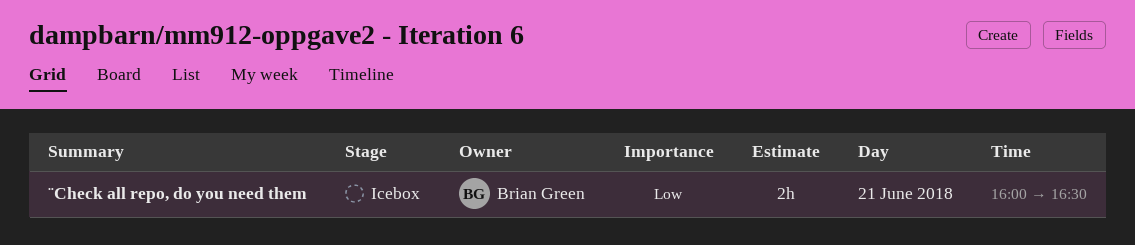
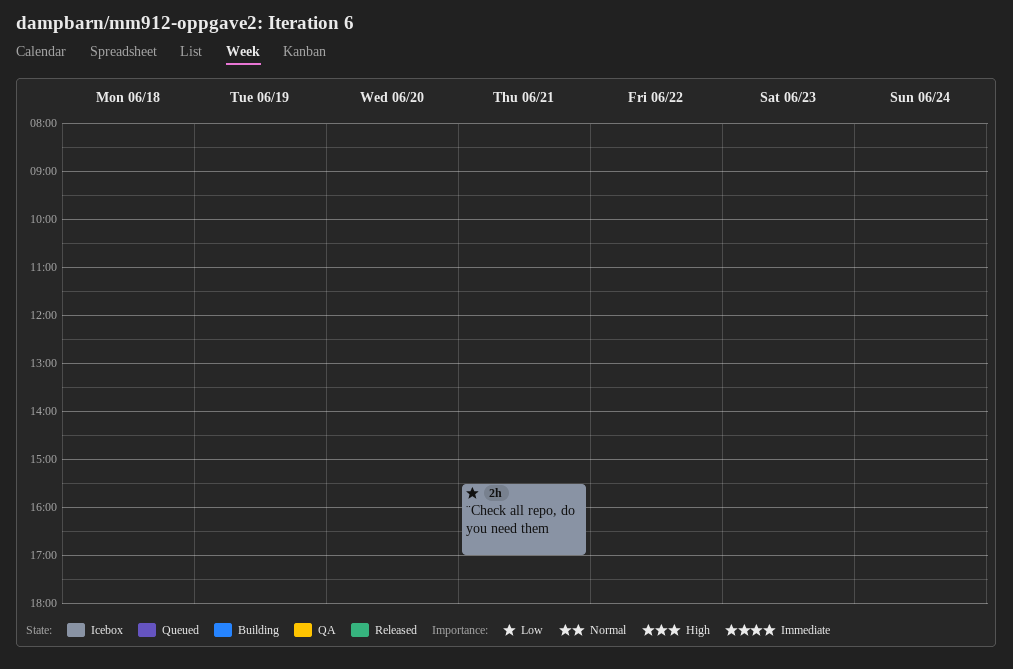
¨Check all repo, do you need them, begins: 16:00 -> 15:30
¨Check all repo, do you need them, ends: 16:30 -> 17:00

